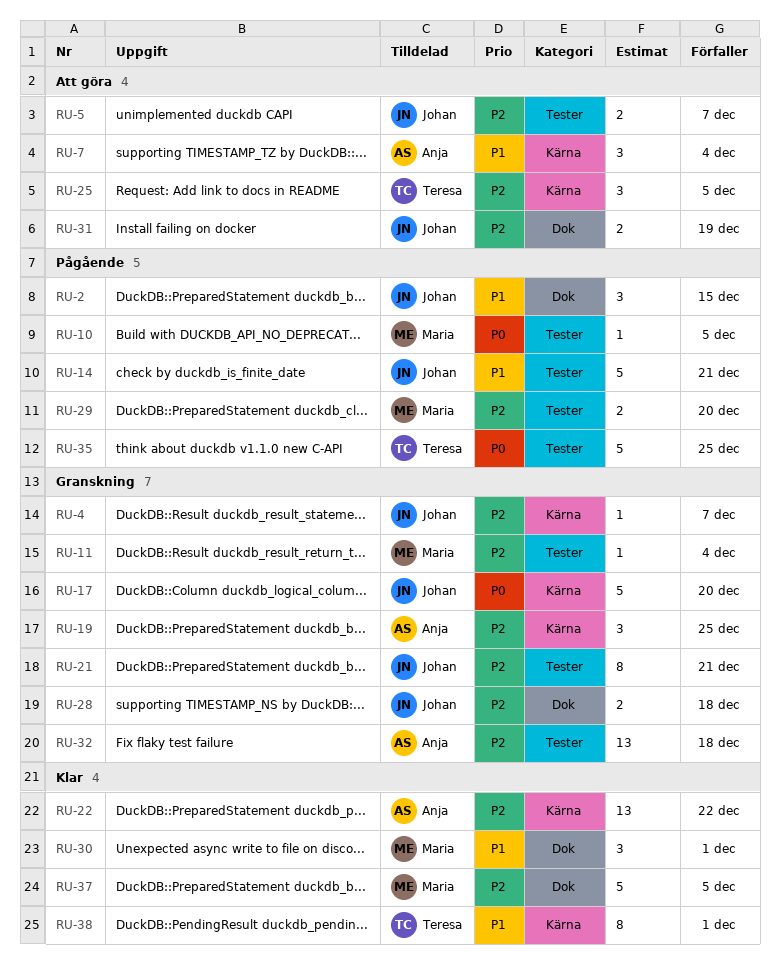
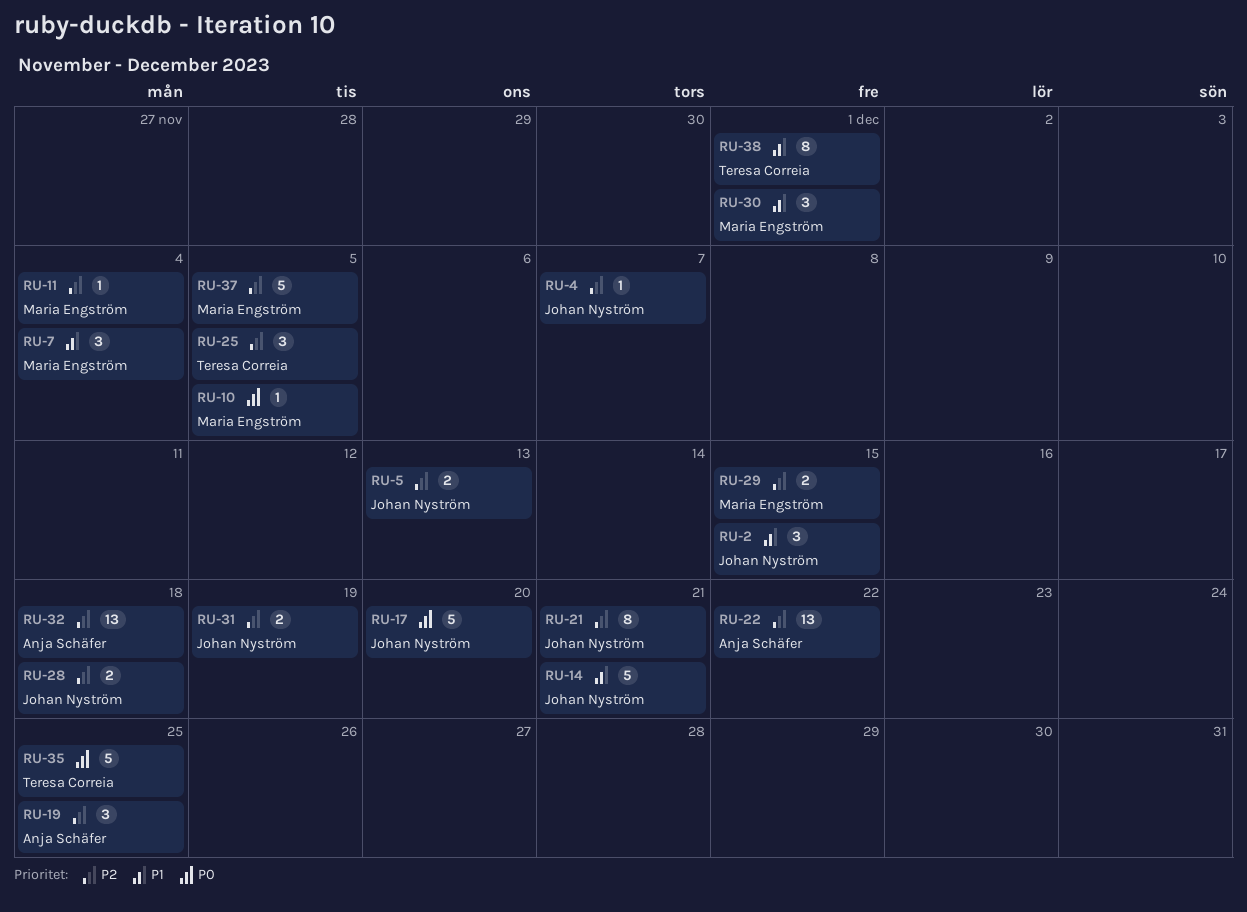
RU-5, due: Dec 7 -> Dec 13
RU-7, owner: Anja Schäfer -> Maria Engström
RU-29, due: Dec 20 -> Dec 15

